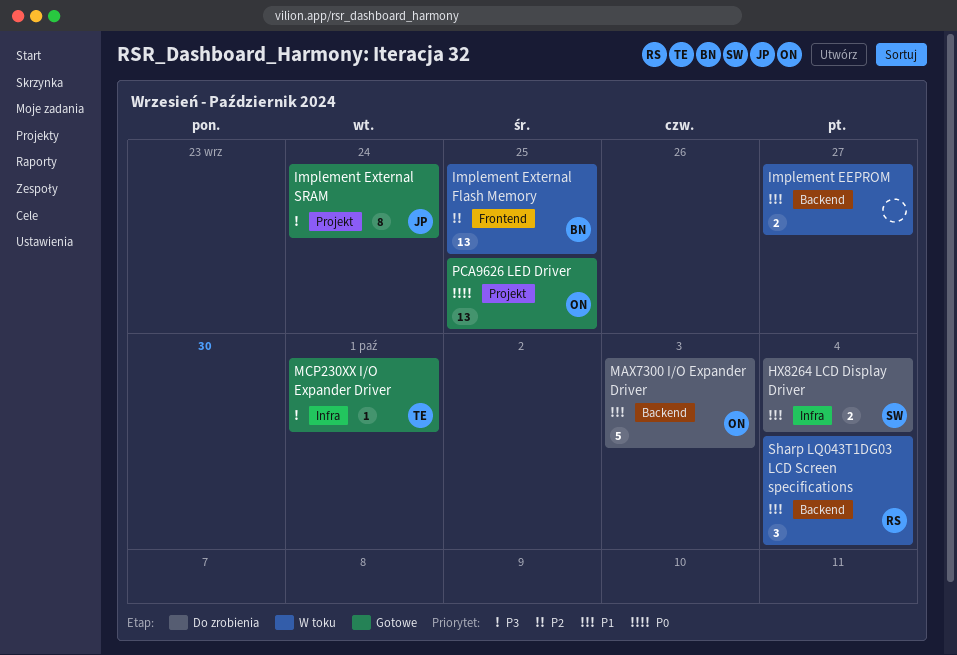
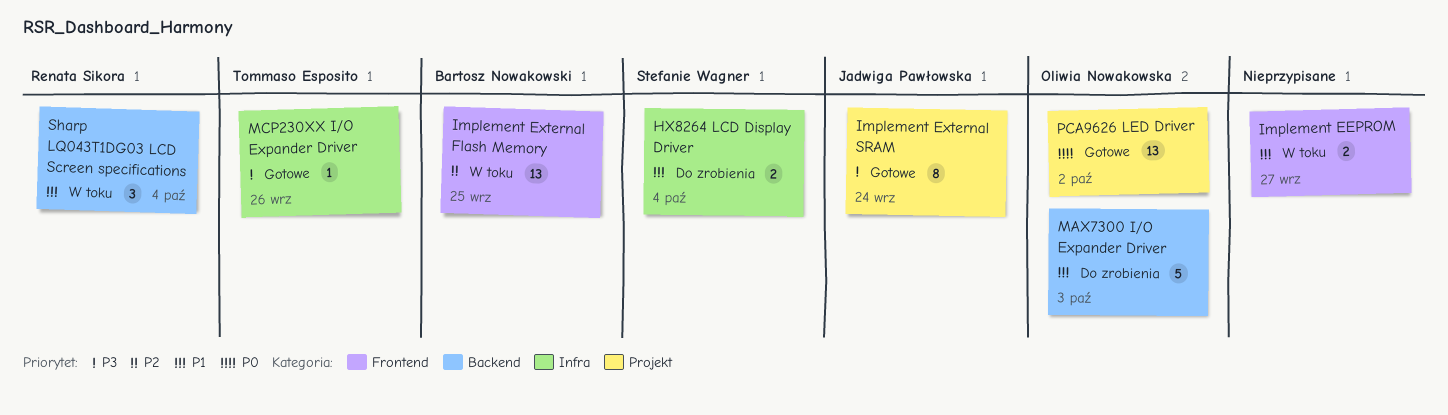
Implement EEPROM, label: Backend -> Frontend
MCP230XX I/O Expander Driver, due: Oct 1 -> Sep 26
PCA9626 LED Driver, due: Sep 25 -> Oct 2

